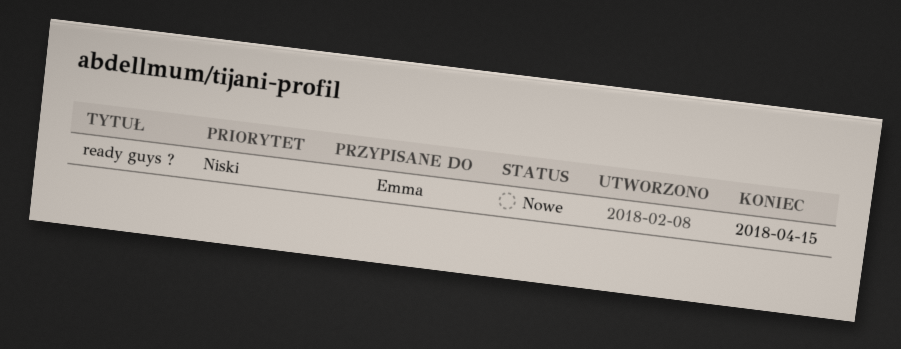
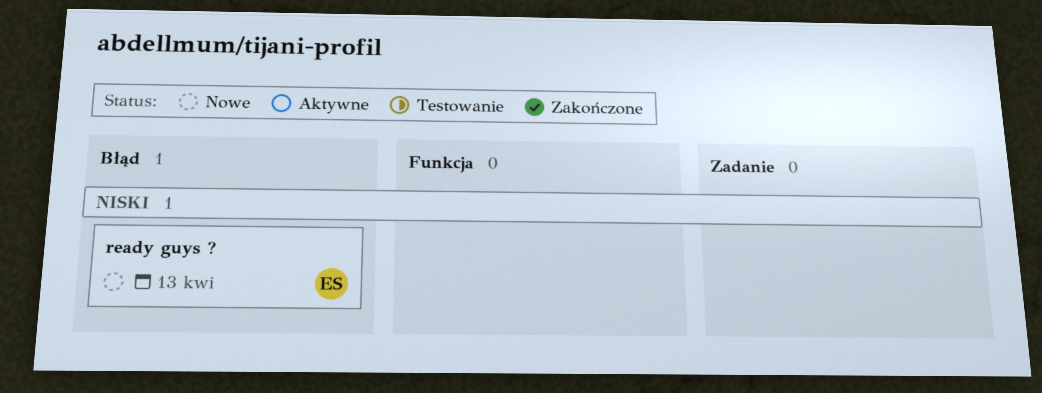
ready guys ?, due: Apr 15 -> Apr 13

